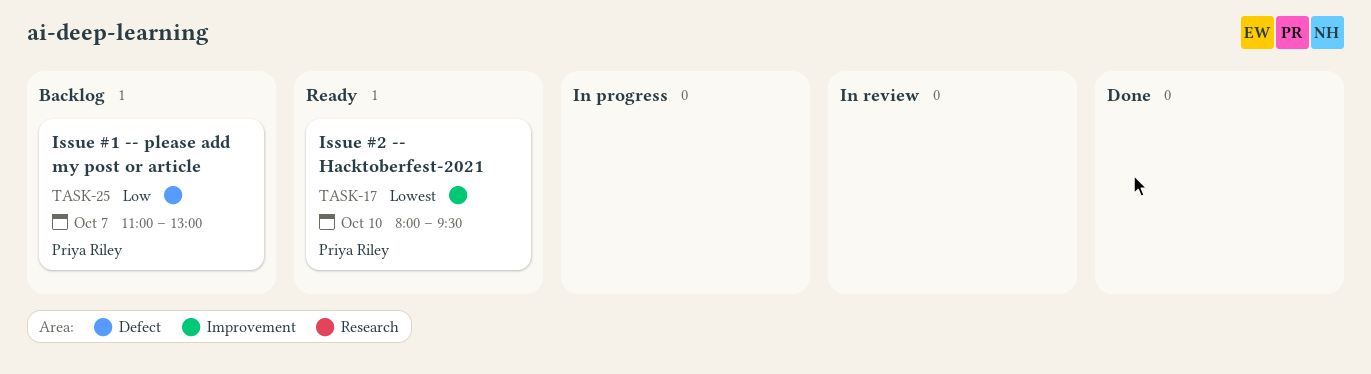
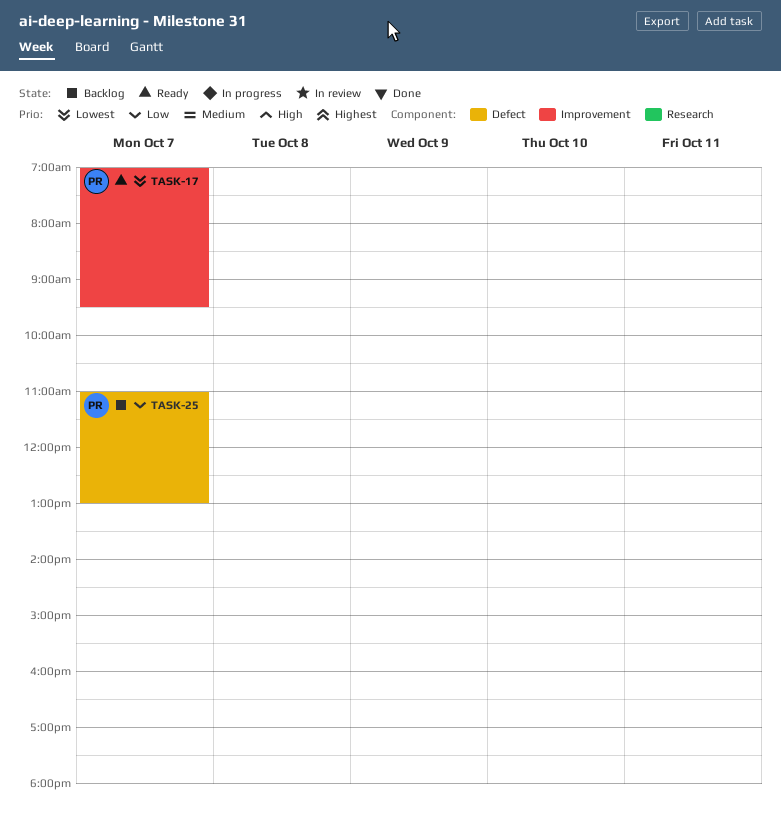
TASK-17, day: Oct 10 -> Oct 7
TASK-17, begins: 08:00 -> 07:00

